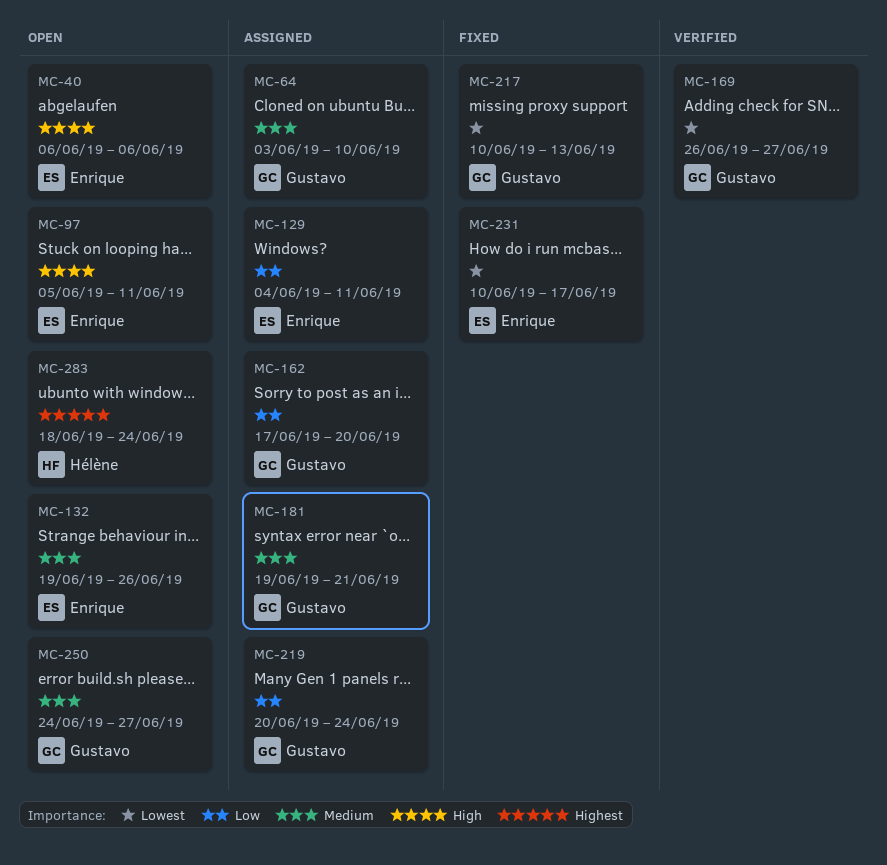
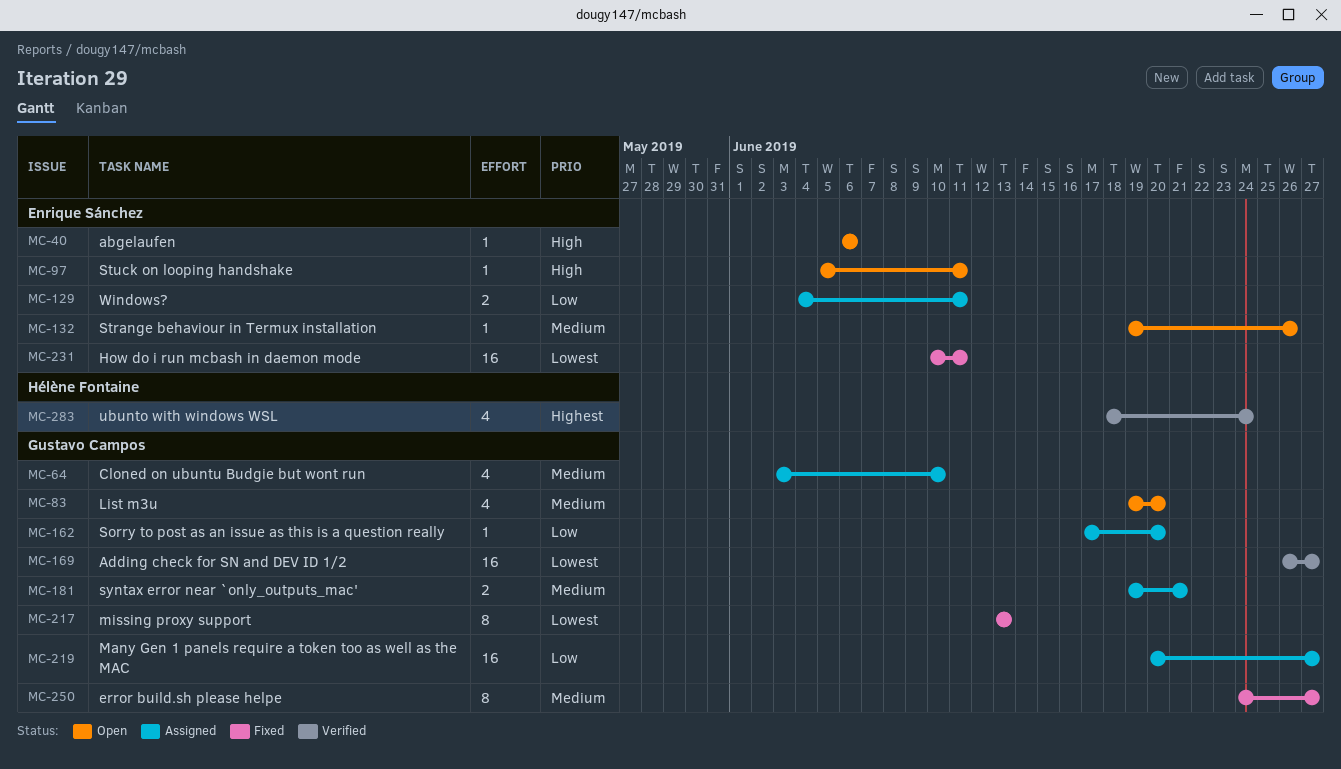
MC-83: none -> present
MC-217, start: Jun 10 -> Jun 13
MC-219, due: Jun 24 -> Jun 27
MC-231, due: Jun 17 -> Jun 11
MC-250, status: Open -> Fixed
MC-283, status: Open -> Verified

